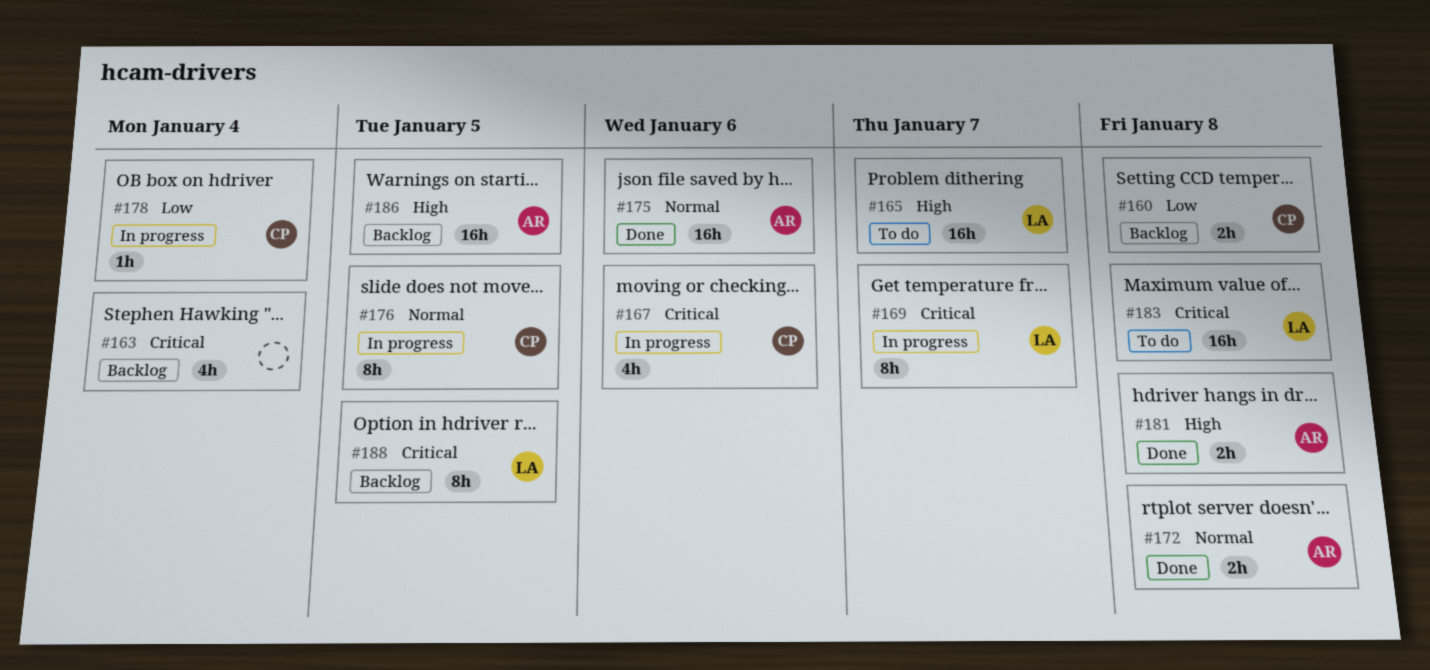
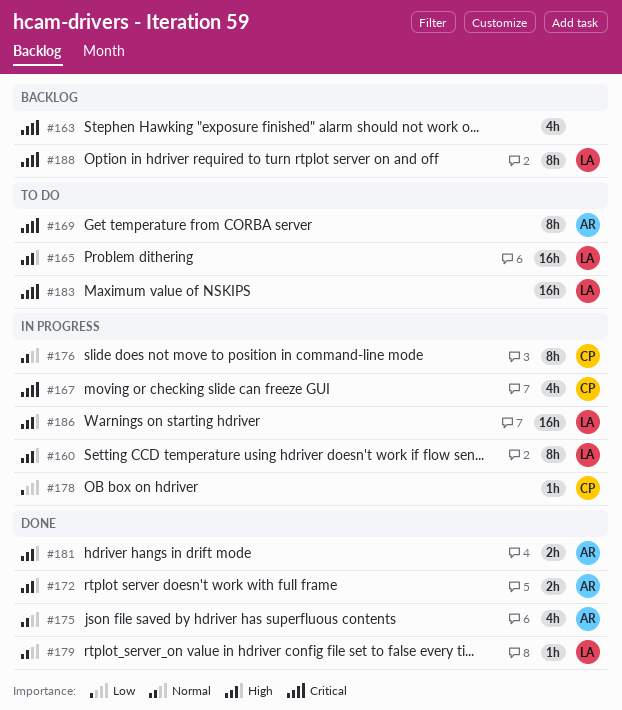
#160, status: Backlog -> In progress
#160, owner: CP -> LA
#160, priority: Low -> High
#160, estimate: 2h -> 8h
#169, status: In progress -> To do
#169, owner: LA -> AR
#172, priority: Normal -> High
#175, estimate: 16h -> 4h
#179: none -> present
#186, status: Backlog -> In progress
#186, owner: AR -> LA

